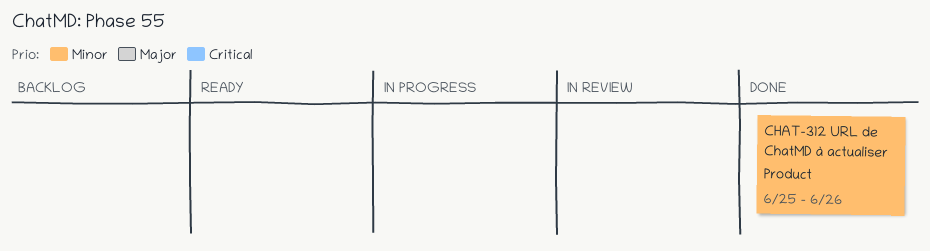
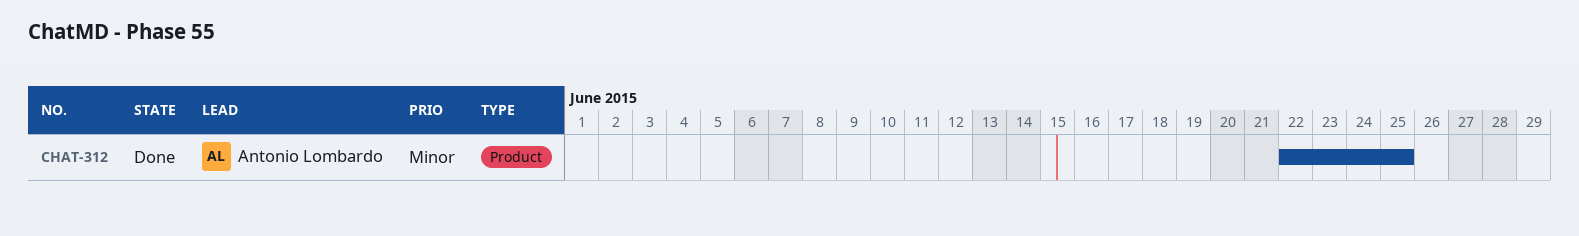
CHAT-312, start: Jun 25 -> Jun 22
CHAT-312, due: Jun 26 -> Jun 25

